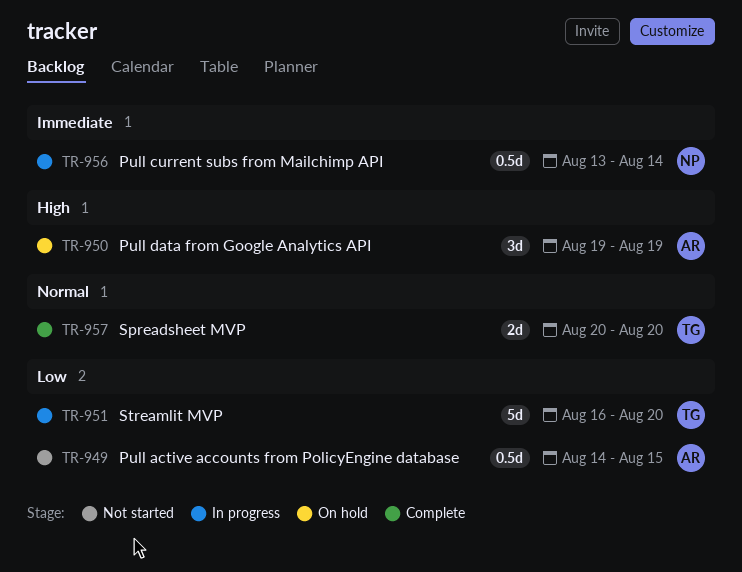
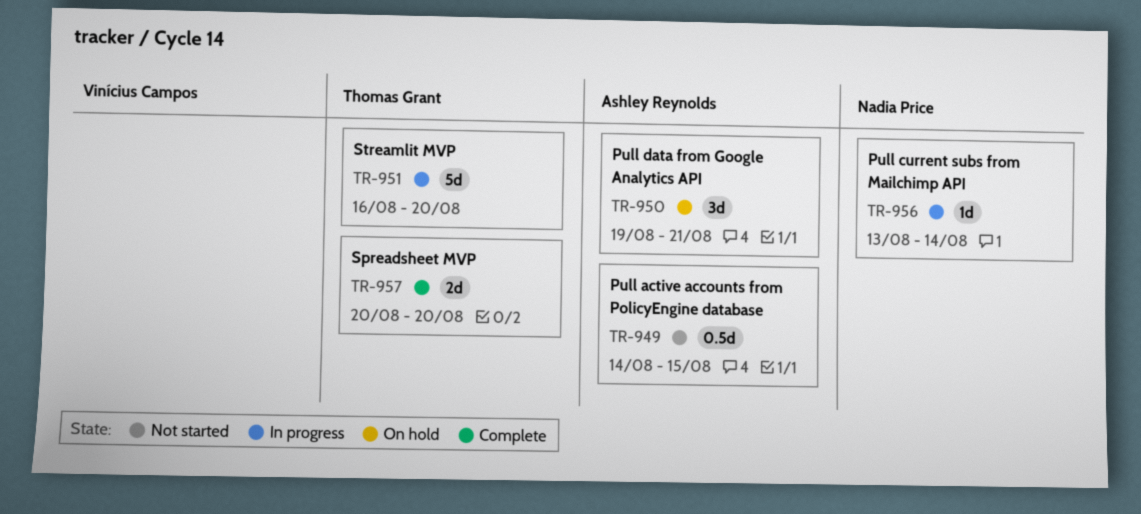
TR-950, due: Aug 19 -> Aug 21
TR-956, estimate: 0.5d -> 1d

